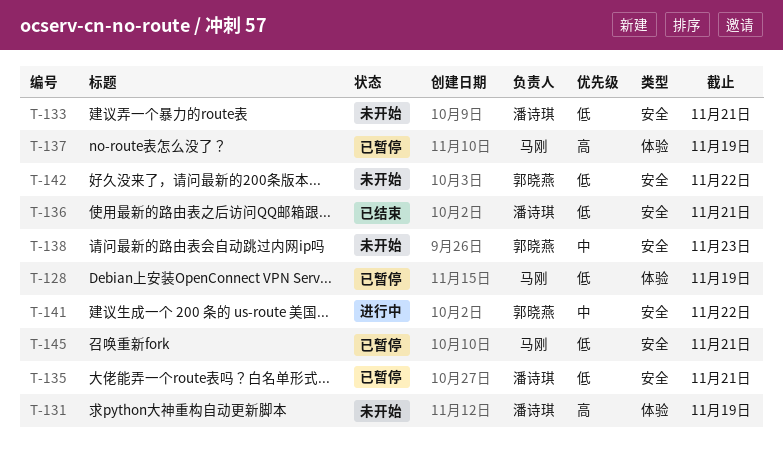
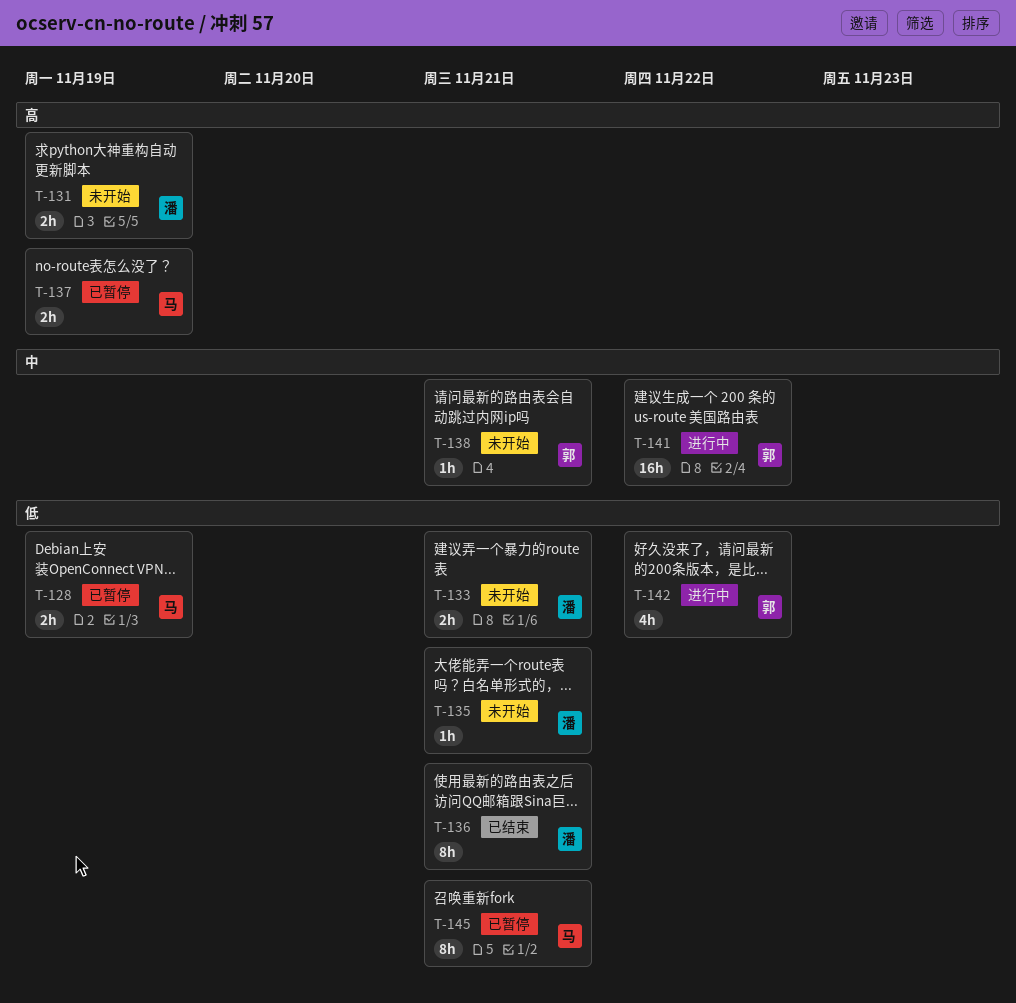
T-135, status: 已暂停 -> 未开始
T-138, due: Nov 23 -> Nov 21
T-142, status: 未开始 -> 进行中

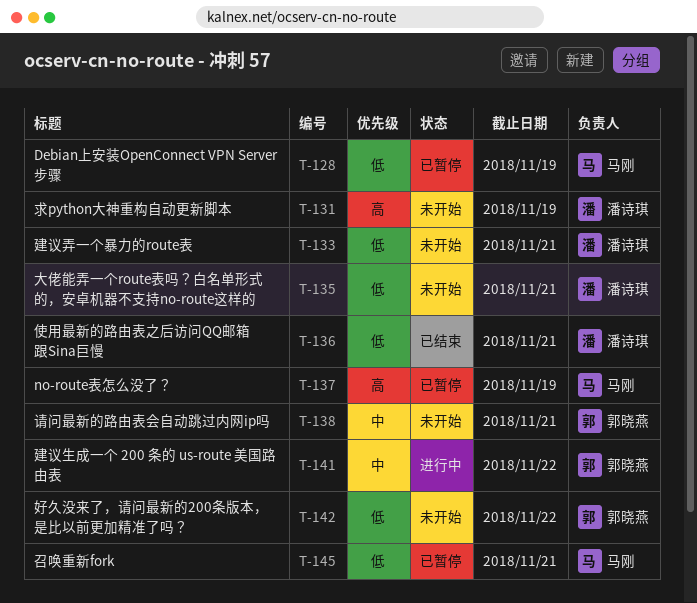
T-142, status: 进行中 -> 未开始

